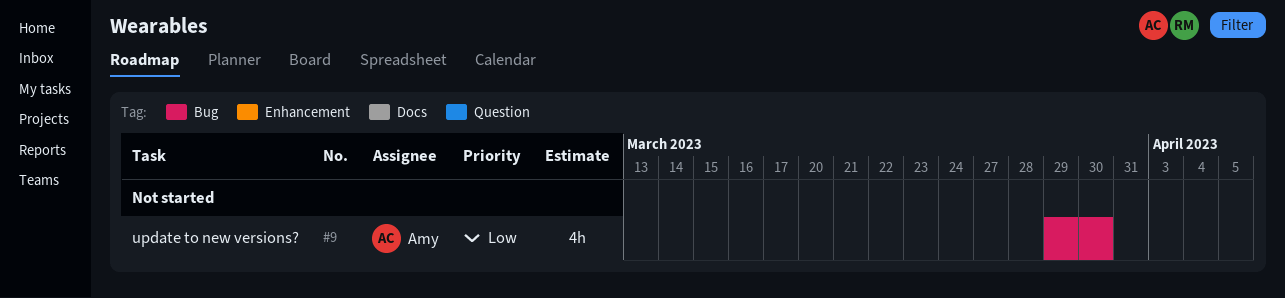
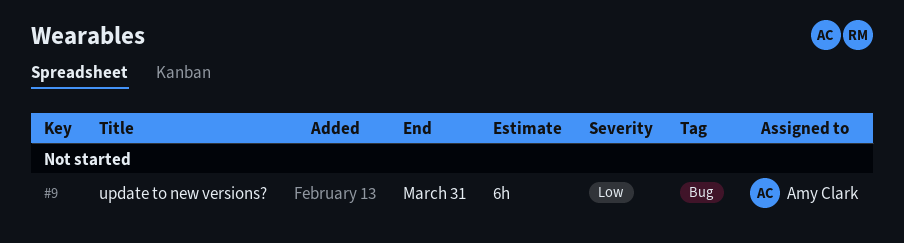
#9, estimate: 4h -> 6h
#9, due: Mar 30 -> Mar 31

